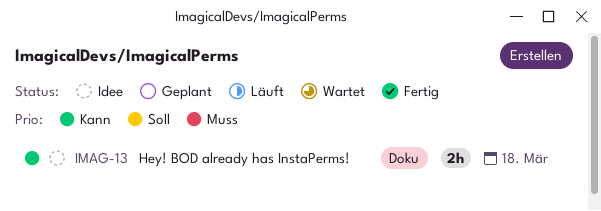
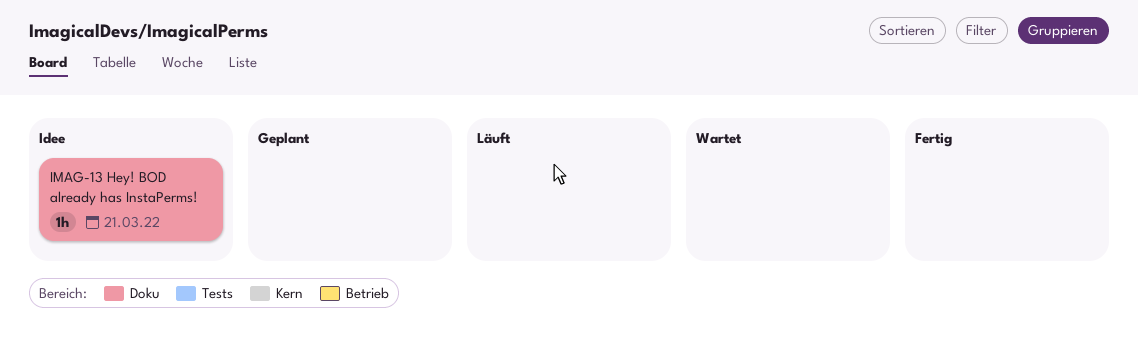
IMAG-13, estimate: 2h -> 1h
IMAG-13, due: Mar 18 -> Mar 21

